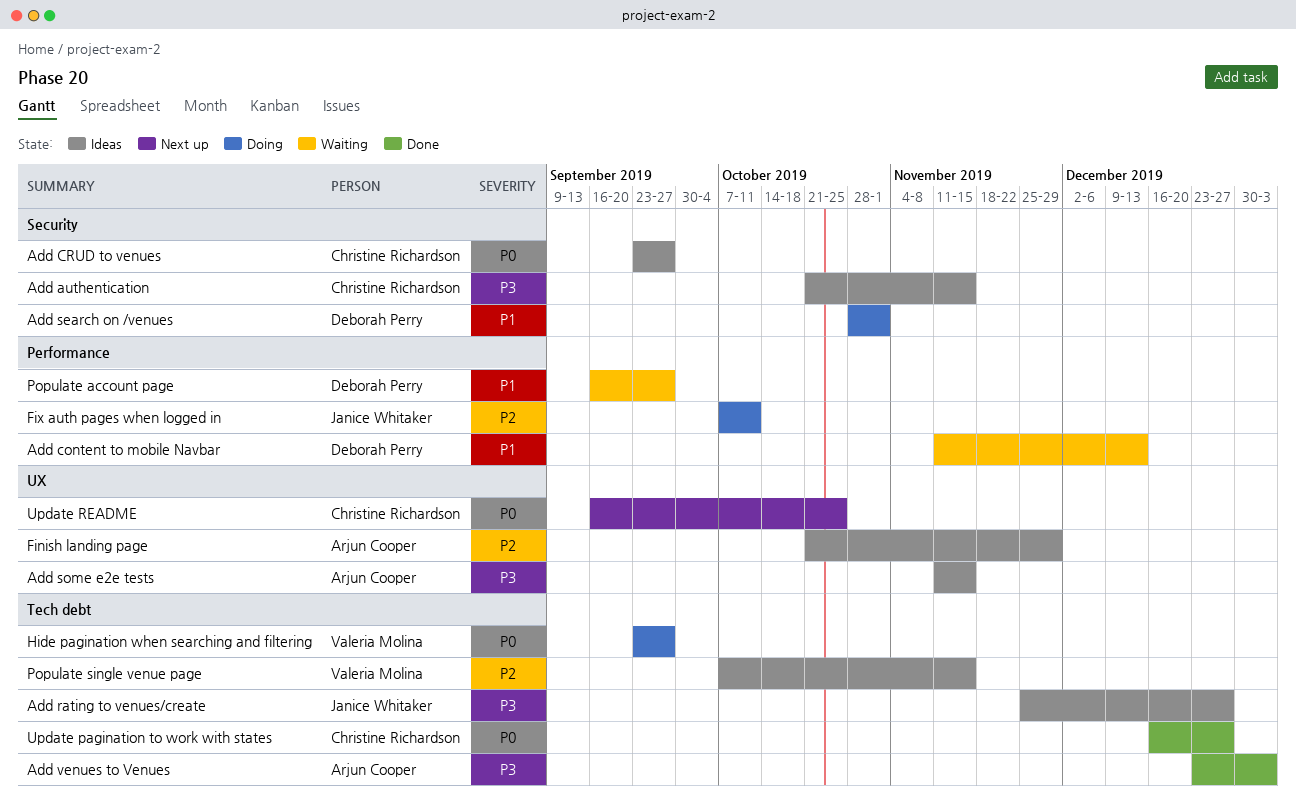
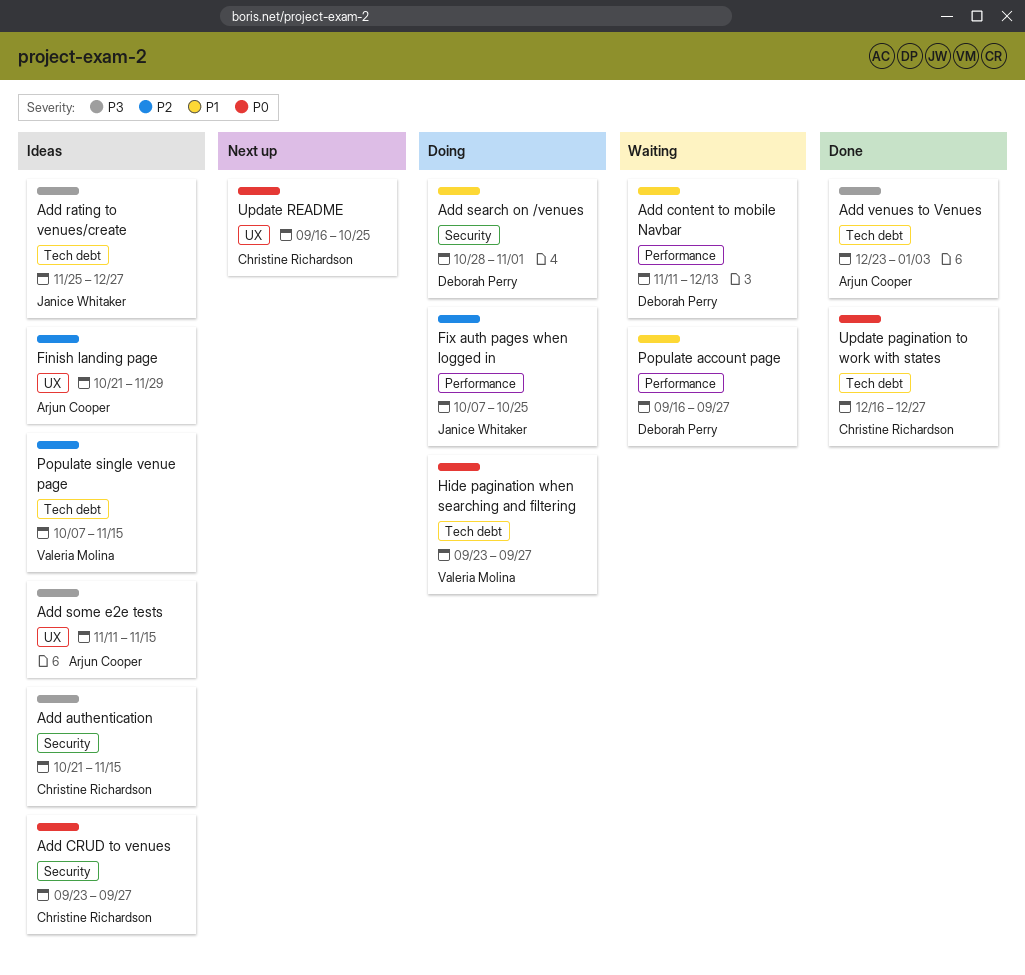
Fix auth pages when logged in, due: Oct 11 -> Oct 25

